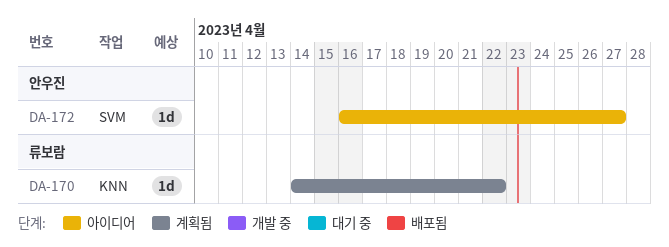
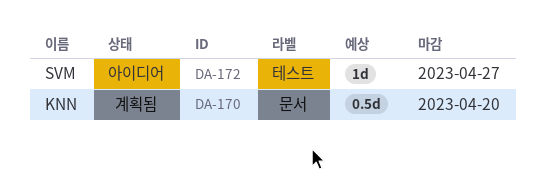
DA-170, estimate: 1d -> 0.5d
DA-170, due: Apr 22 -> Apr 20

